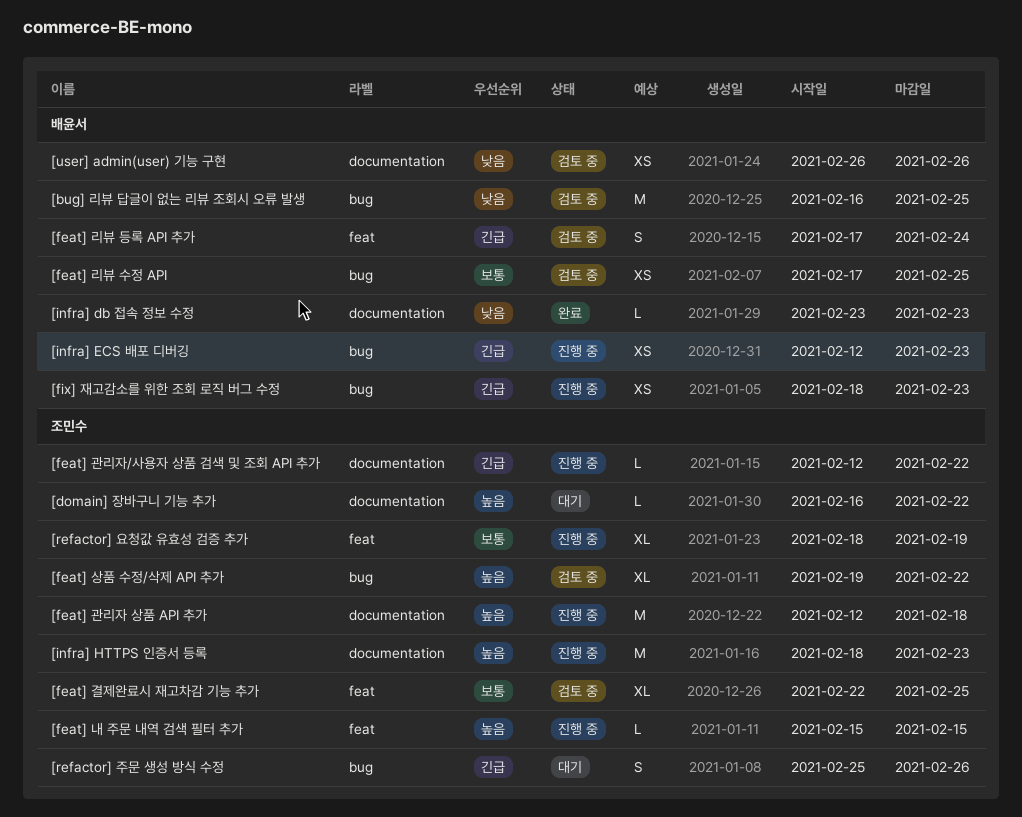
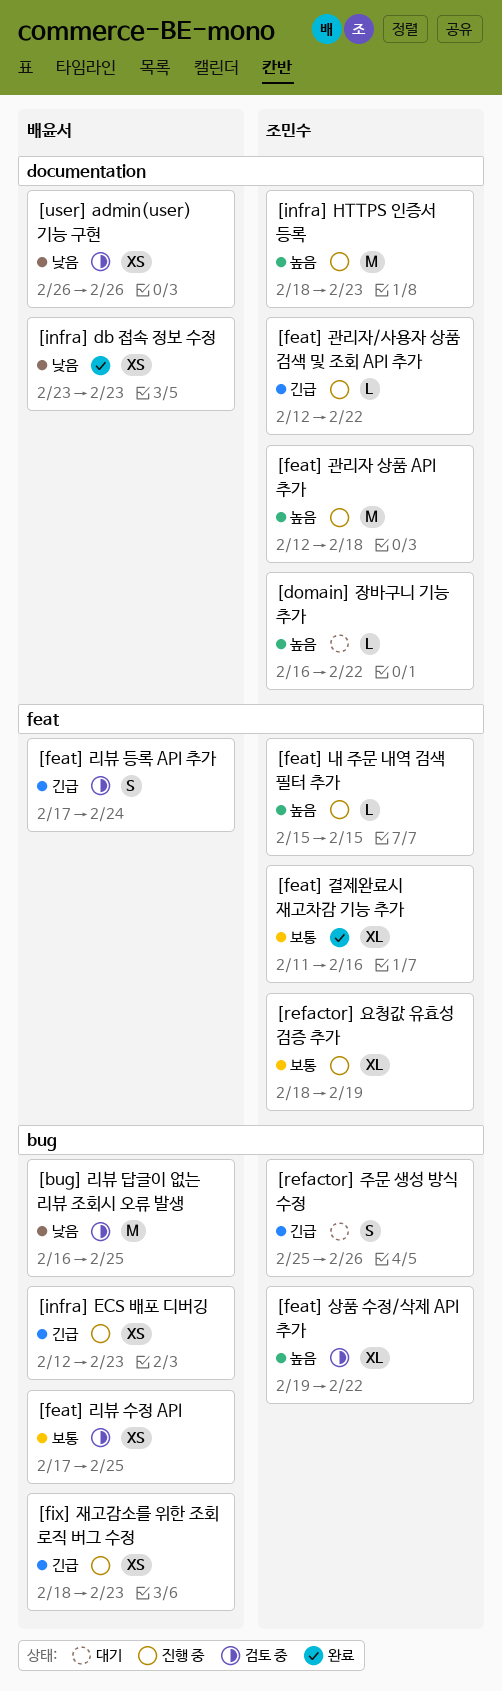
[feat] 결제완료시 재고차감 기능 추가, status: 검토 중 -> 완료
[feat] 결제완료시 재고차감 기능 추가, start: Feb 22 -> Feb 11
[feat] 결제완료시 재고차감 기능 추가, due: Feb 25 -> Feb 16
[infra] db 접속 정보 수정, estimate: L -> XS

